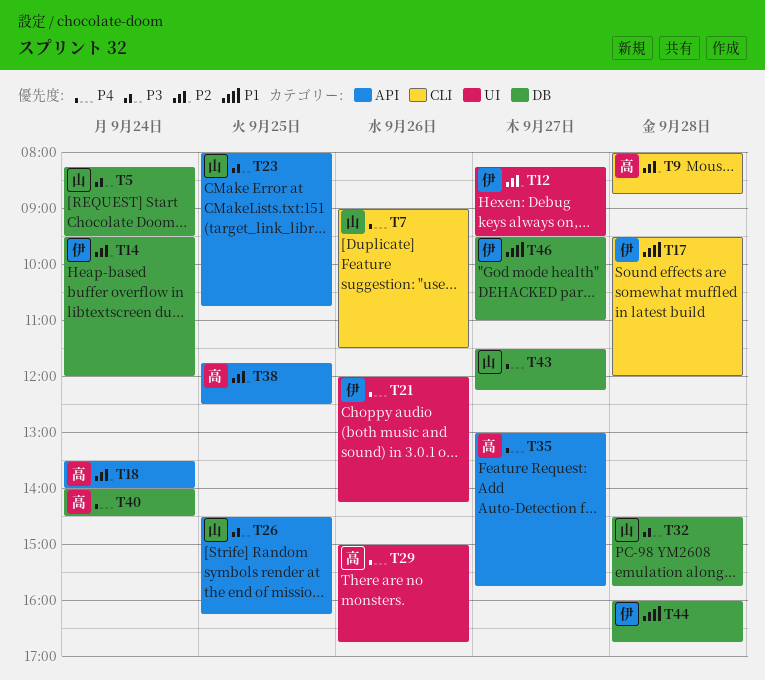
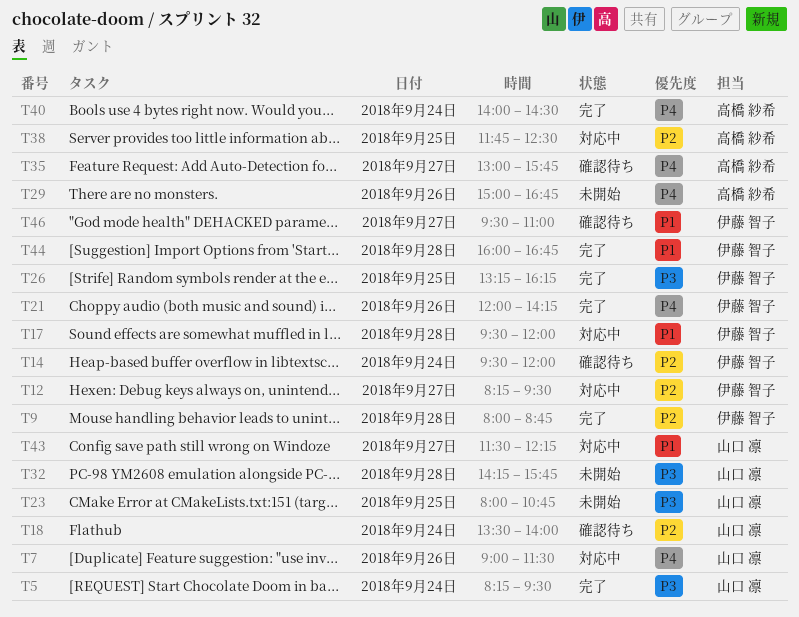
T9, owner: 高橋 紗希 -> 伊藤 智子
T18, owner: 高橋 紗希 -> 山口 凛
T26, owner: 山口 凛 -> 伊藤 智子
T26, begins: 14:30 -> 13:15
T32, begins: 14:30 -> 14:15
T43, priority: P4 -> P1

